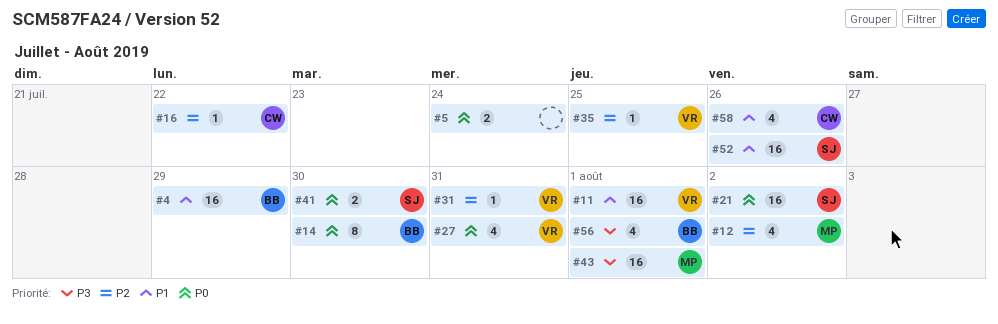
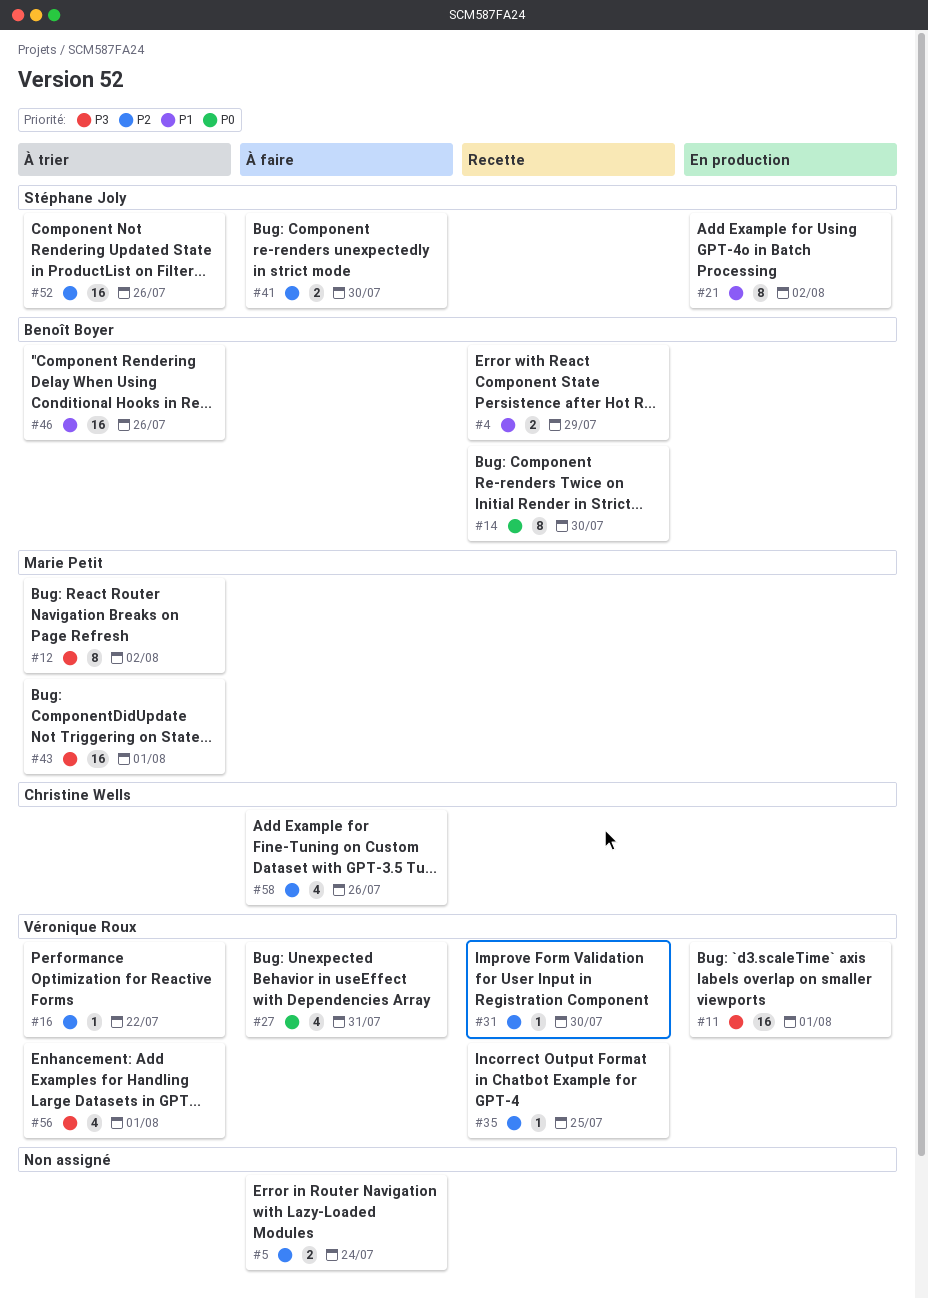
#4, estimate: 16 -> 2
#5, priority: P0 -> P2
#11, priority: P1 -> P3
#12, priority: P2 -> P3
#12, estimate: 4 -> 8
#16, owner: Christine Wells -> Véronique Roux
#21, priority: P0 -> P1
#21, estimate: 16 -> 8
#31, due: Jul 31 -> Jul 30
#41, priority: P0 -> P2
#46: none -> present
#52, priority: P1 -> P2
#56, owner: Benoît Boyer -> Véronique Roux
#58, priority: P1 -> P2

